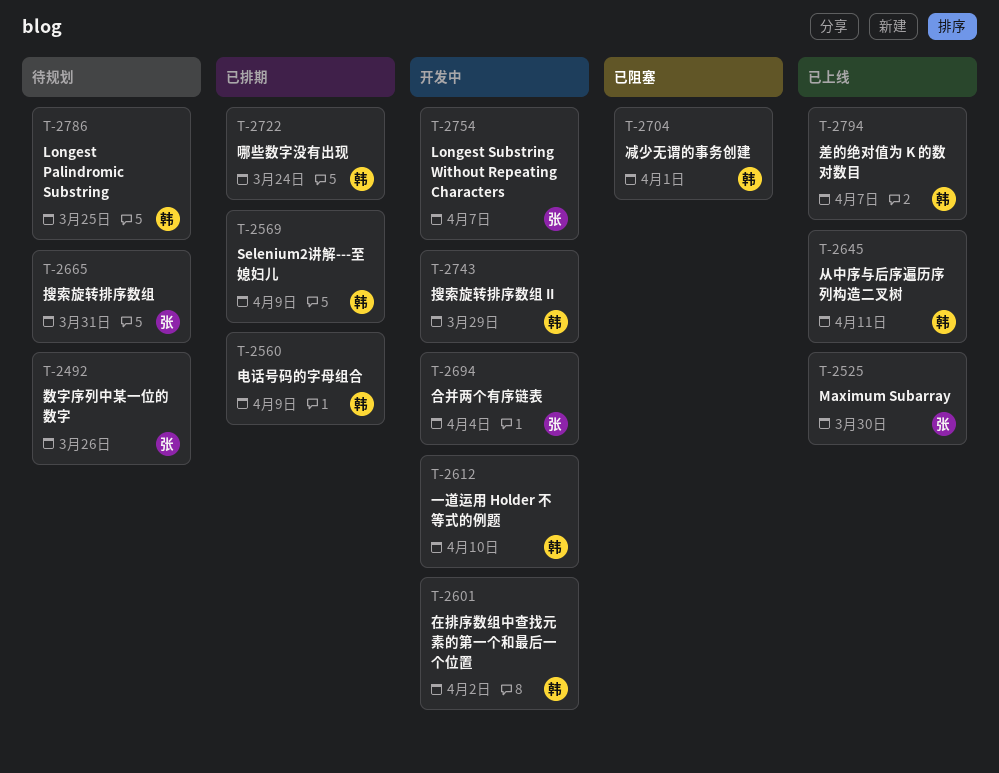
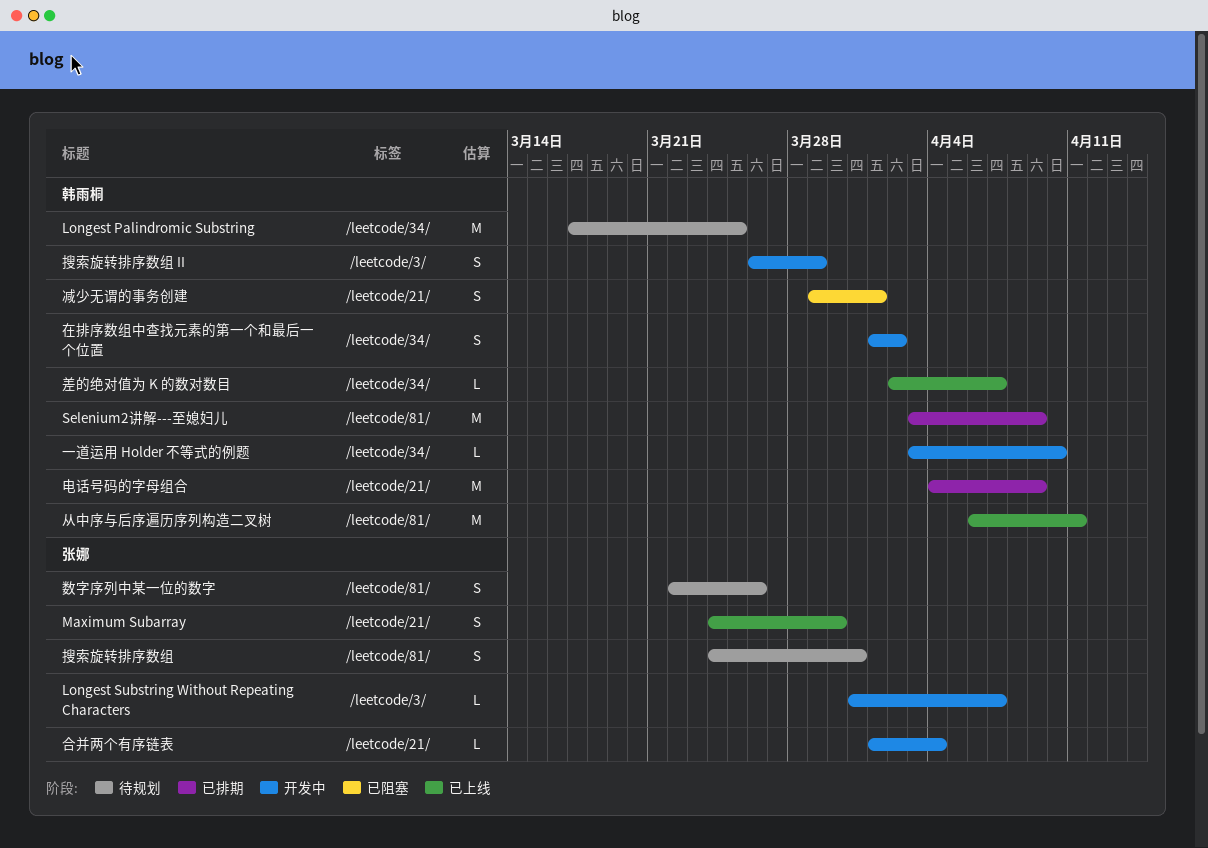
哪些数字没有出现: present -> none

